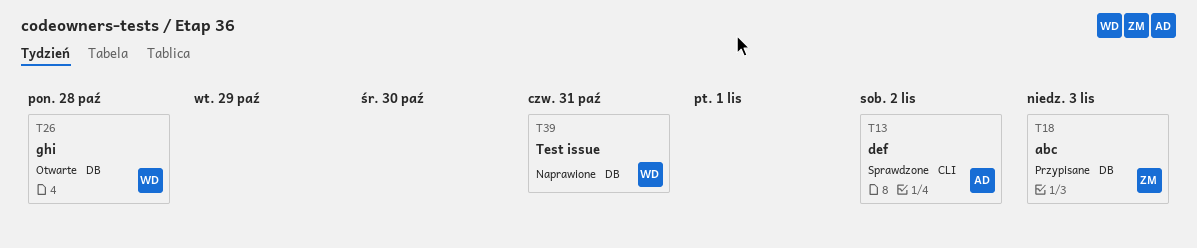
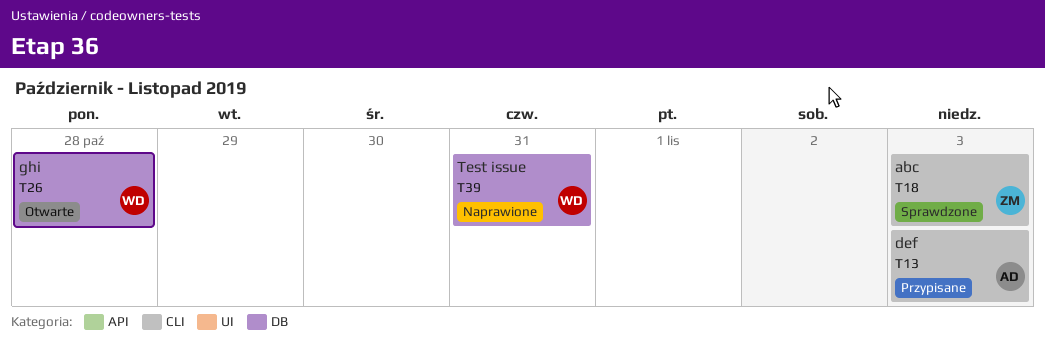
T13, status: Sprawdzone -> Przypisane
T13, due: Nov 2 -> Nov 3
T18, status: Przypisane -> Sprawdzone
T18, label: DB -> CLI

